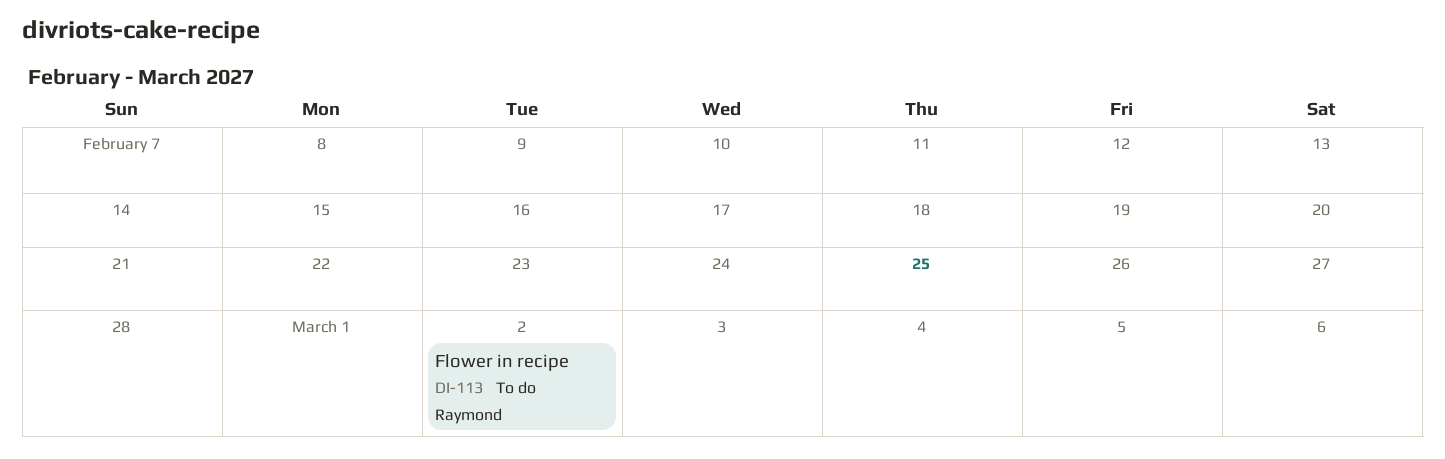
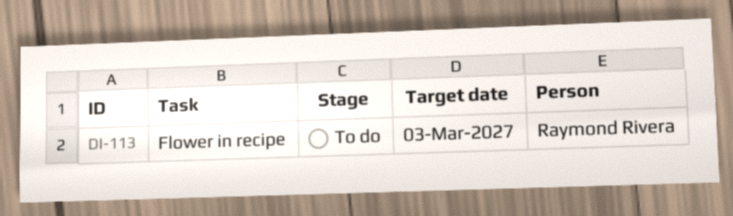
DI-113, due: Mar 2 -> Mar 3

